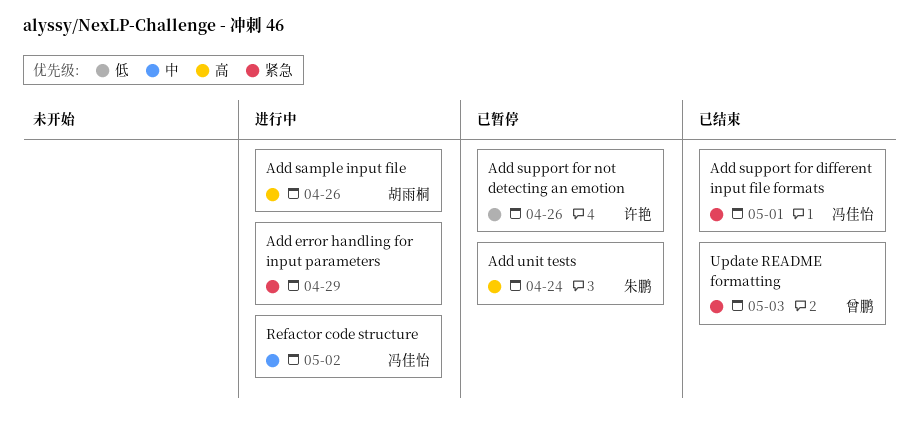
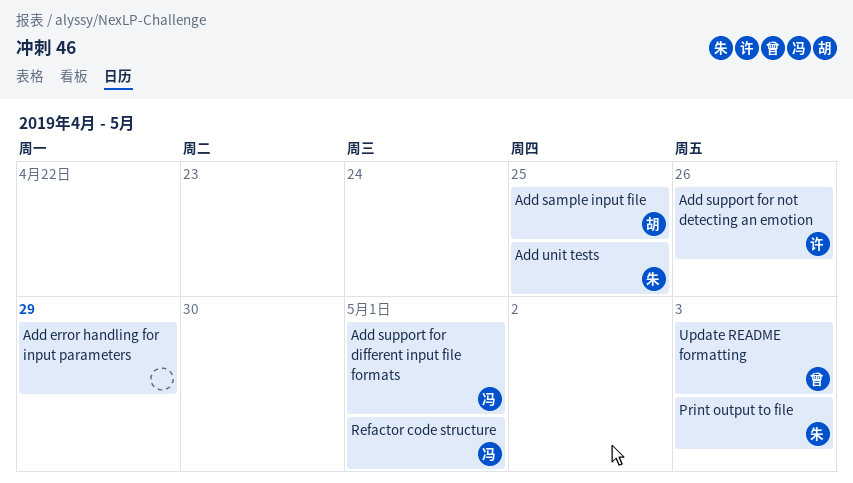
Add sample input file, due: Apr 26 -> Apr 25
Add unit tests, due: Apr 24 -> Apr 25
Print output to file: none -> present
Refactor code structure, due: May 2 -> May 1

